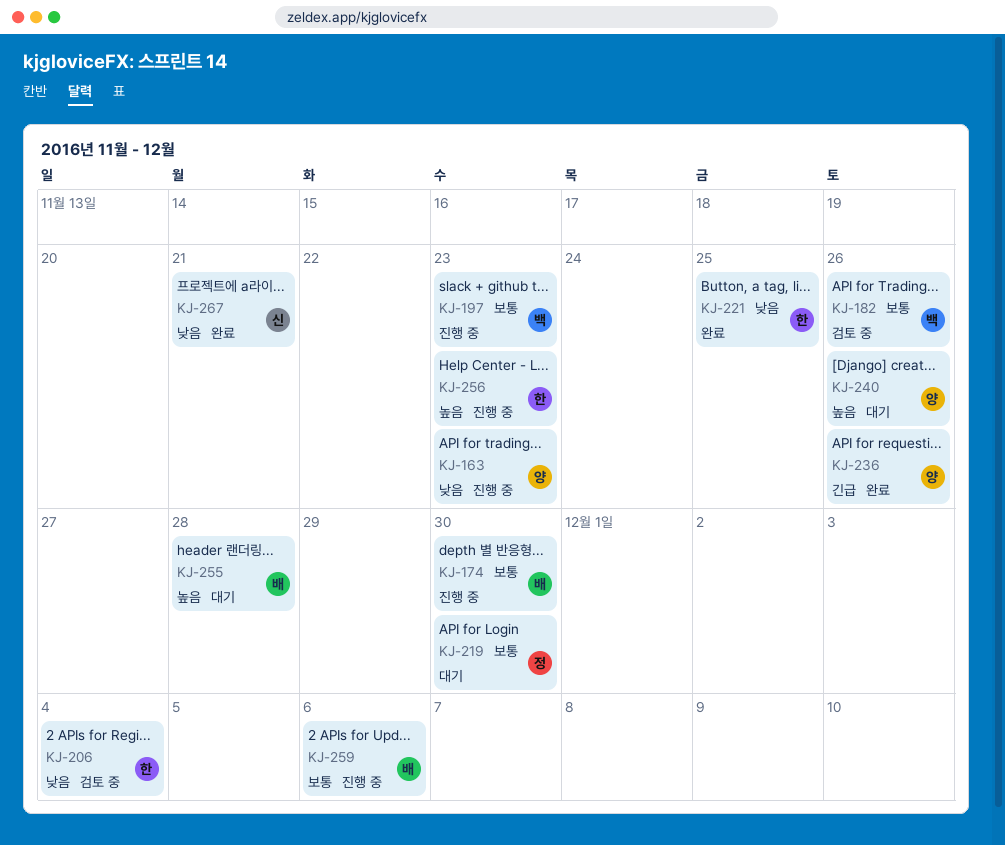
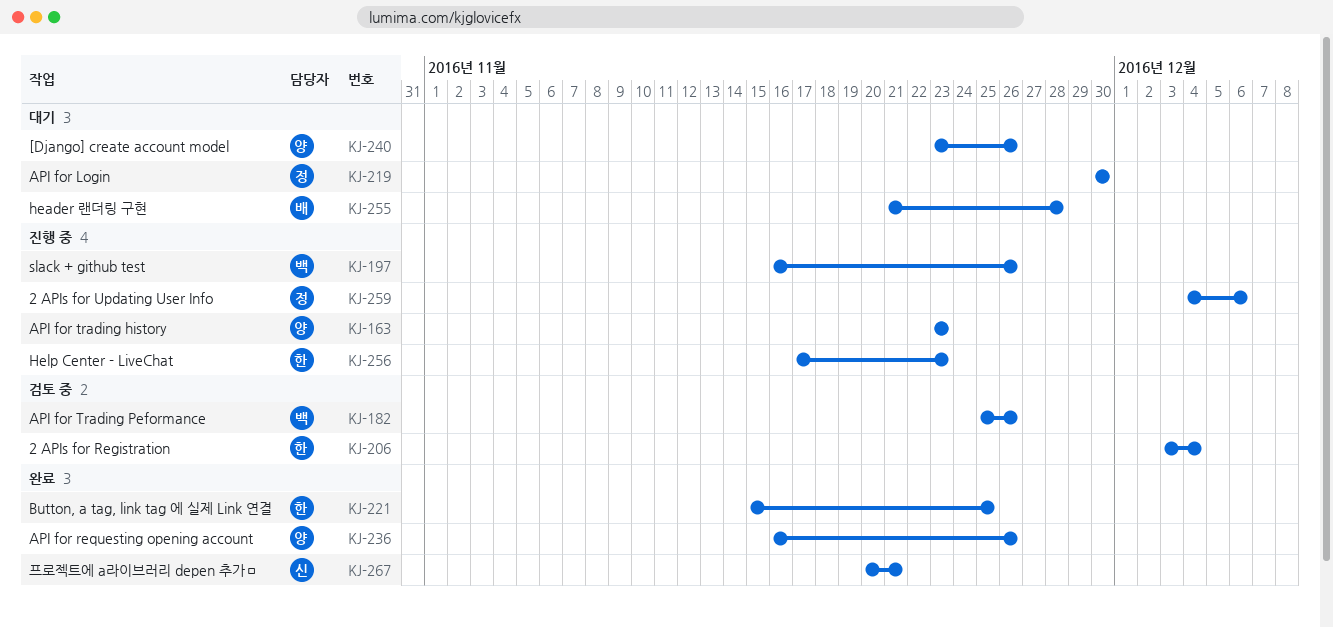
KJ-174: present -> none
KJ-197, due: Nov 23 -> Nov 26
KJ-259, owner: 배 -> 정

